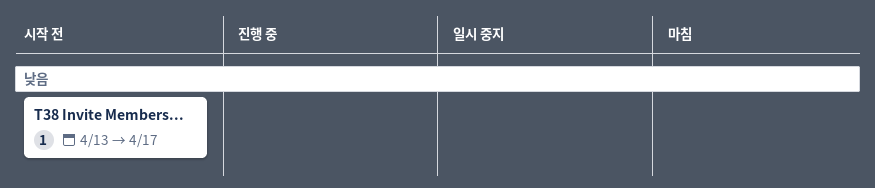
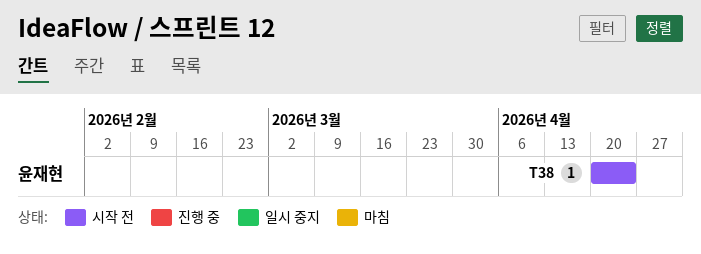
T38, start: Apr 13 -> Apr 20
T38, due: Apr 17 -> Apr 24

